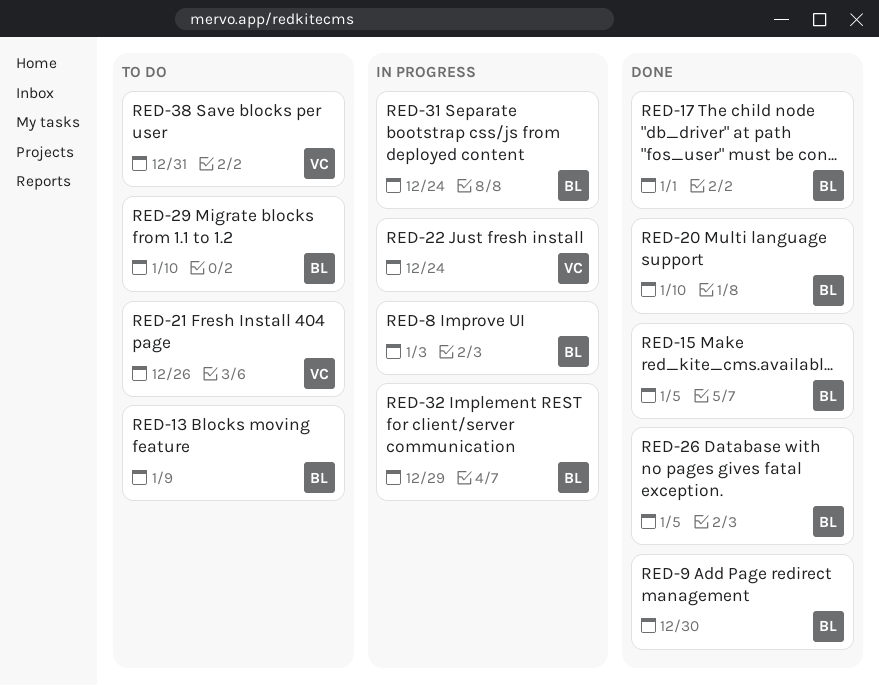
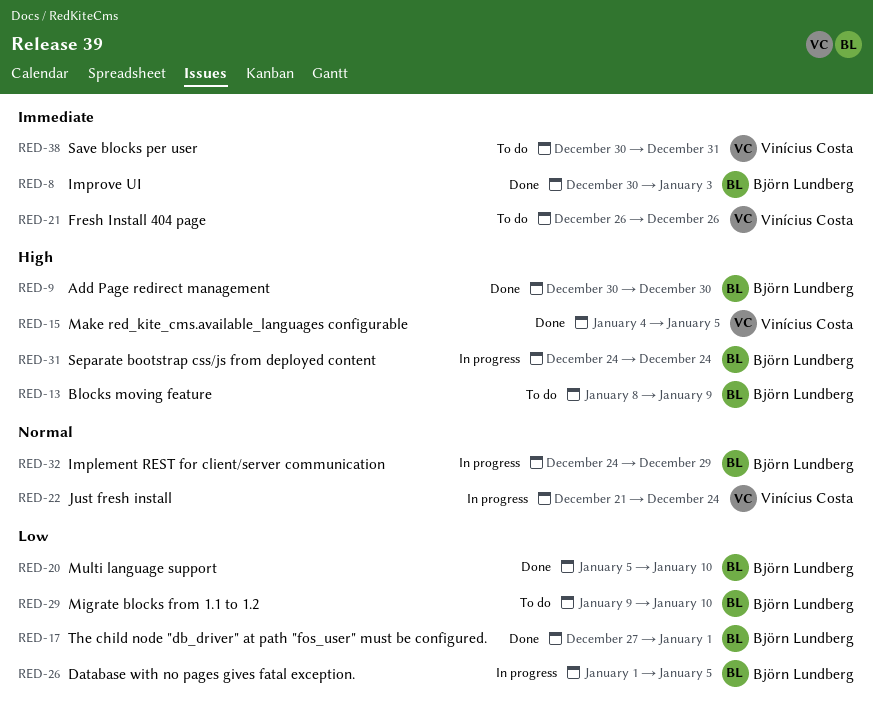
RED-8, status: In progress -> Done
RED-15, owner: Björn Lundberg -> Vinícius Costa
RED-26, status: Done -> In progress

